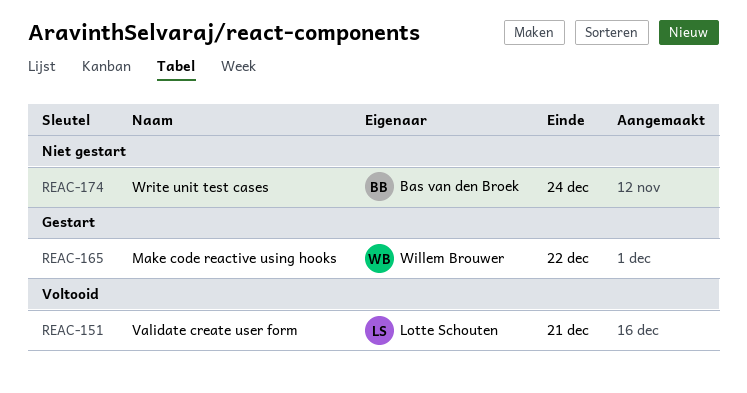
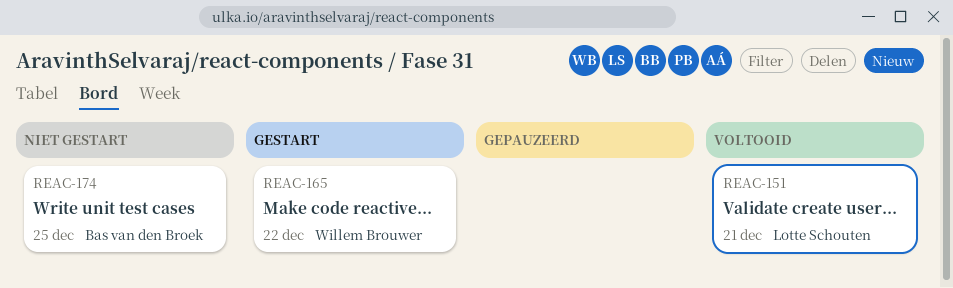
REAC-174, due: Dec 24 -> Dec 25

